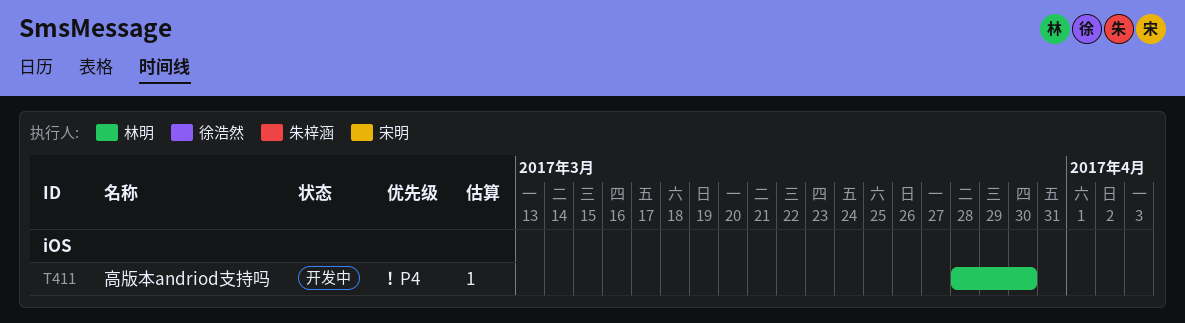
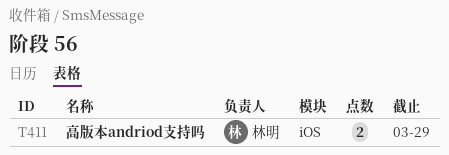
T411, estimate: 1 -> 2
T411, due: Mar 30 -> Mar 29

